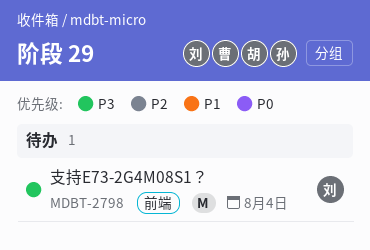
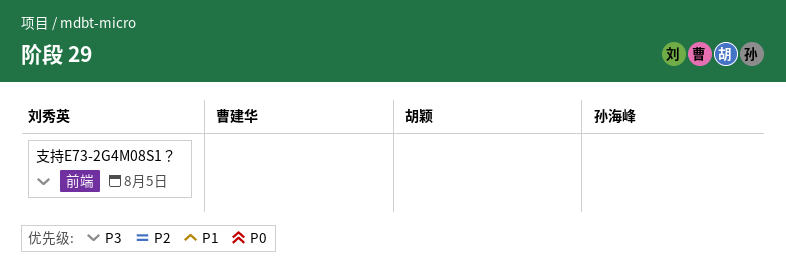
支持E73-2G4M08S1？, due: Aug 4 -> Aug 5

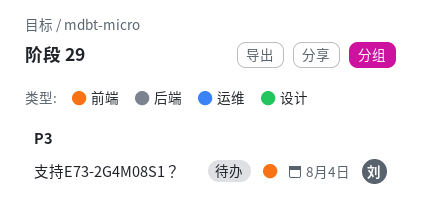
支持E73-2G4M08S1？, due: Aug 5 -> Aug 4

